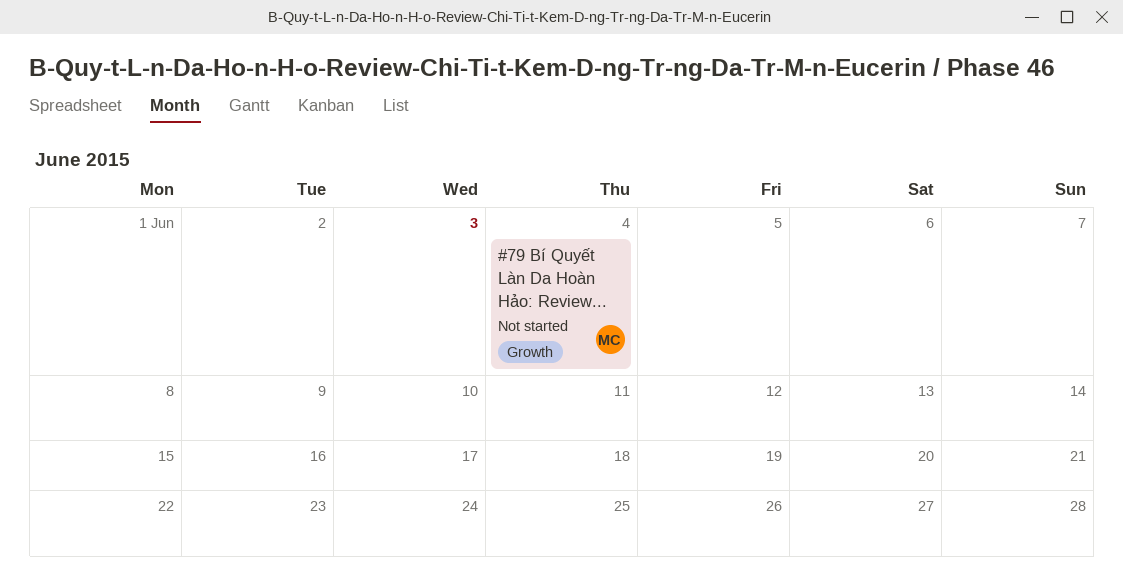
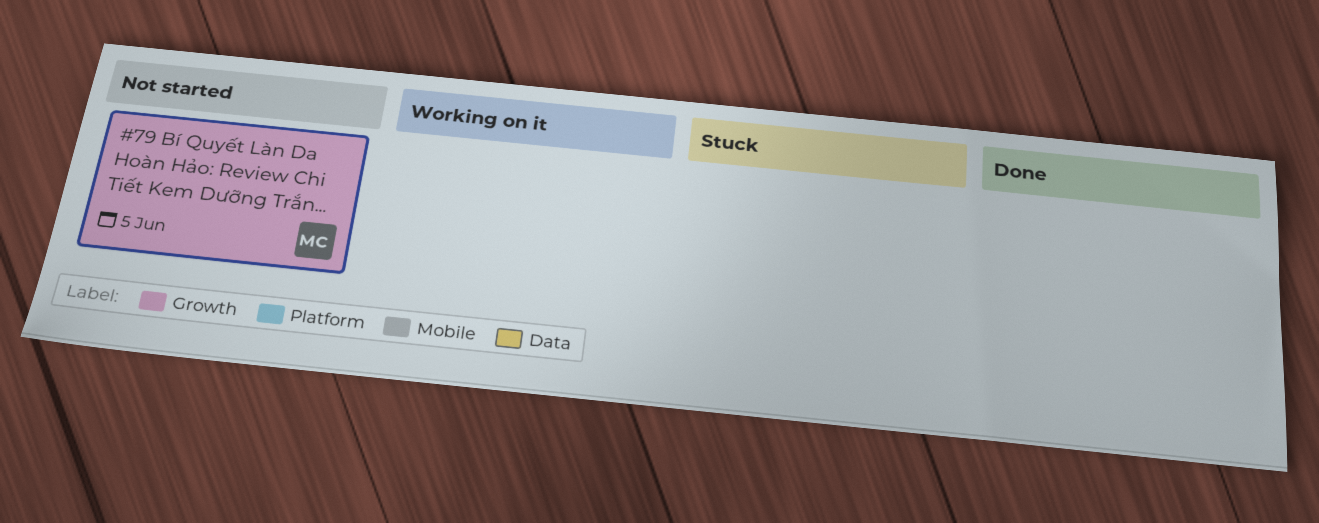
#79, due: Jun 4 -> Jun 5

